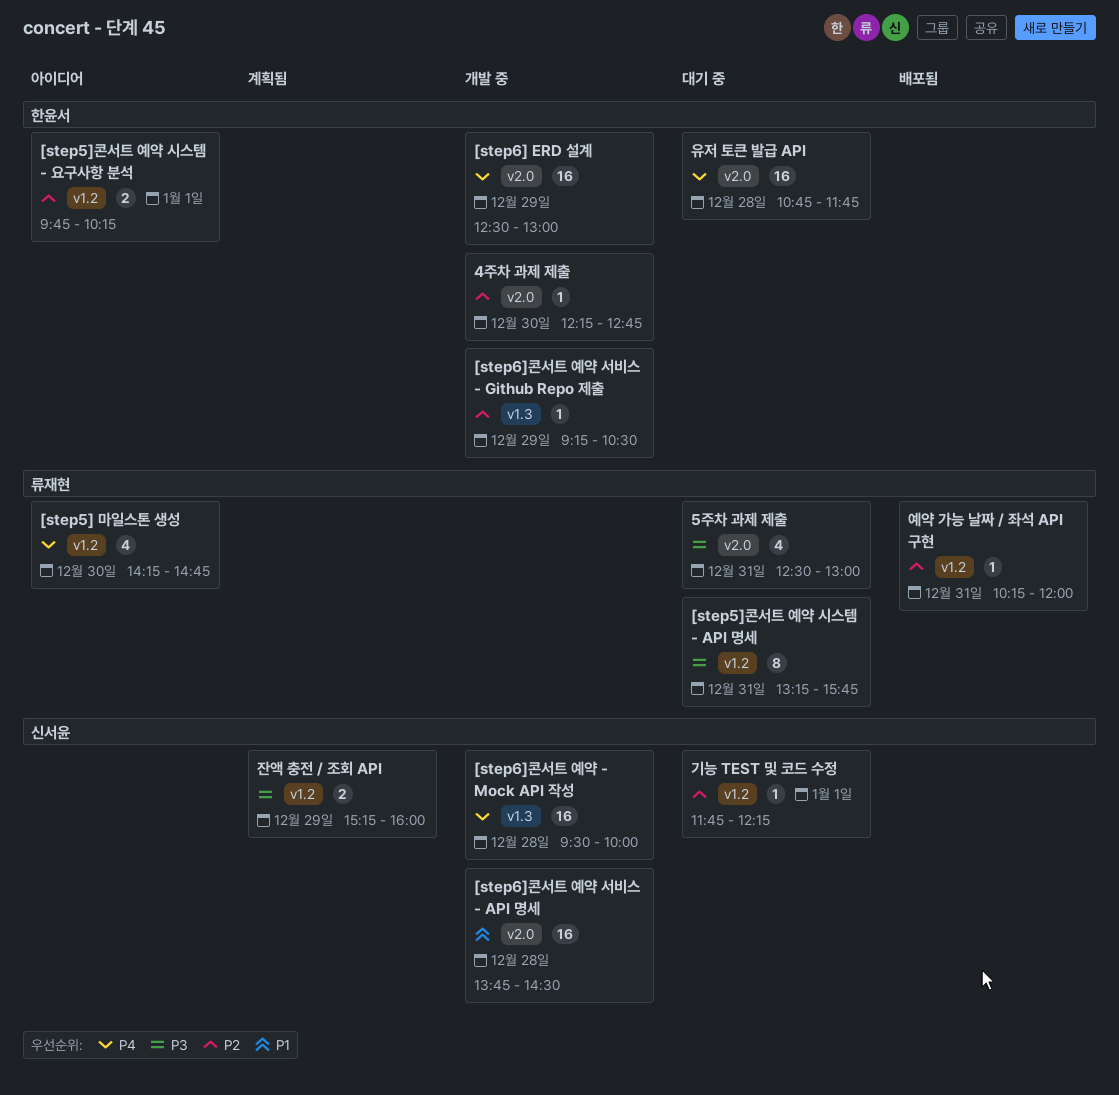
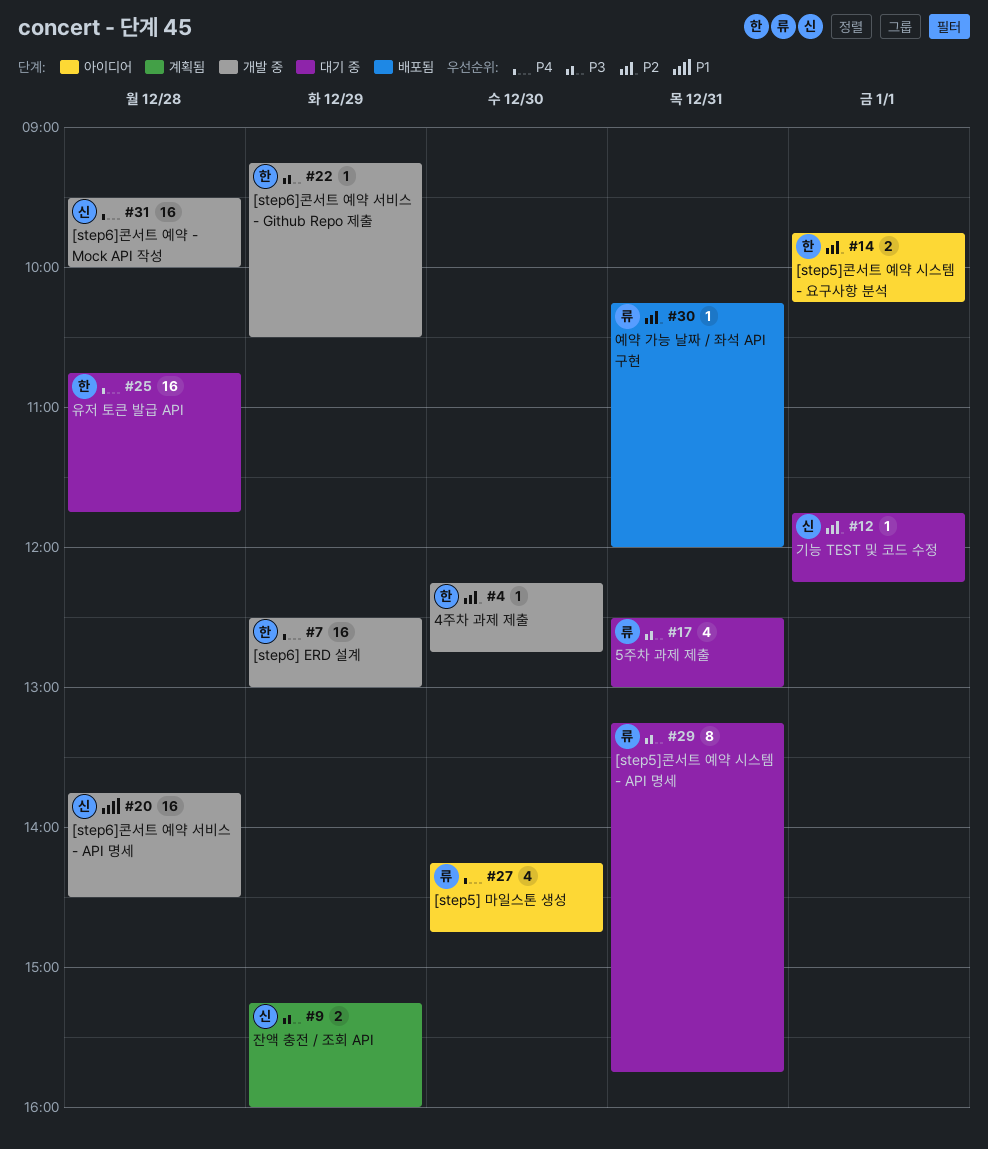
[step6]콘서트 예약 서비스 - Github Repo 제출, priority: P2 -> P3

